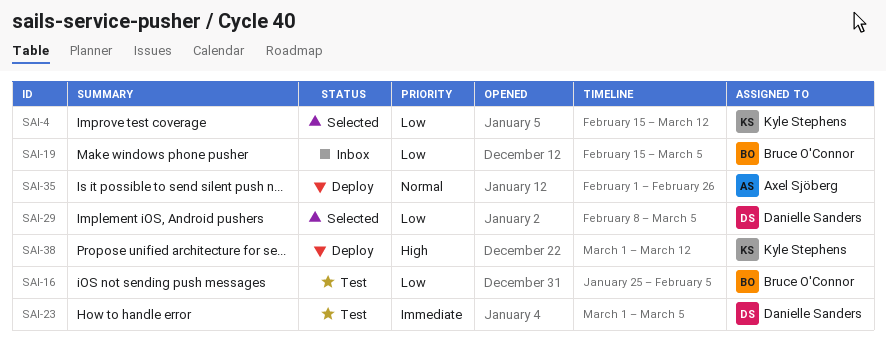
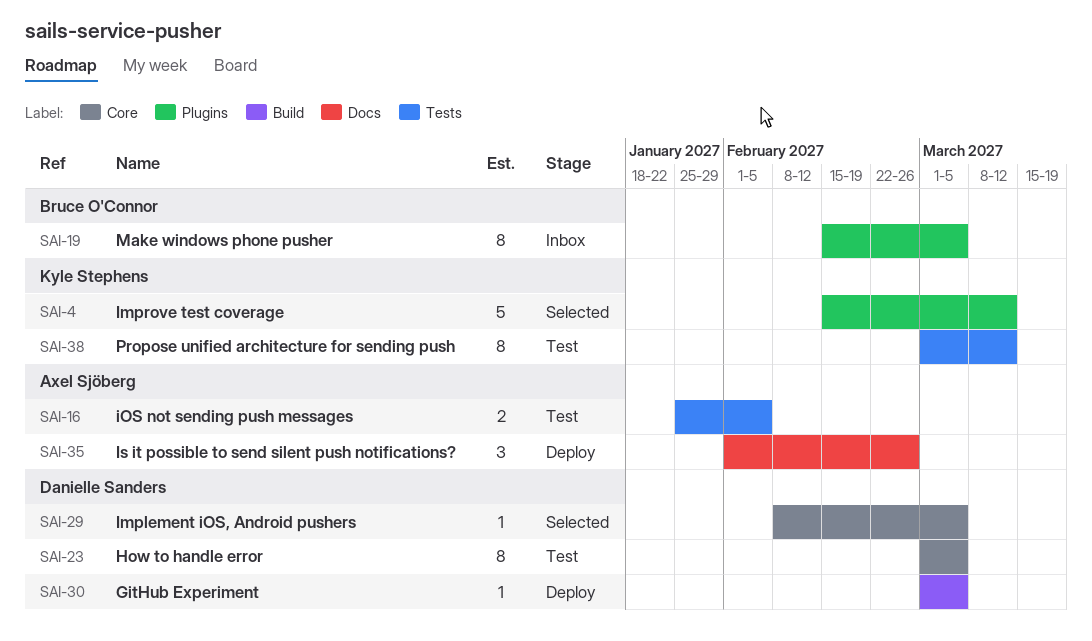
SAI-16, owner: Bruce O'Connor -> Axel Sjöberg
SAI-30: none -> present
SAI-38, status: Deploy -> Test

